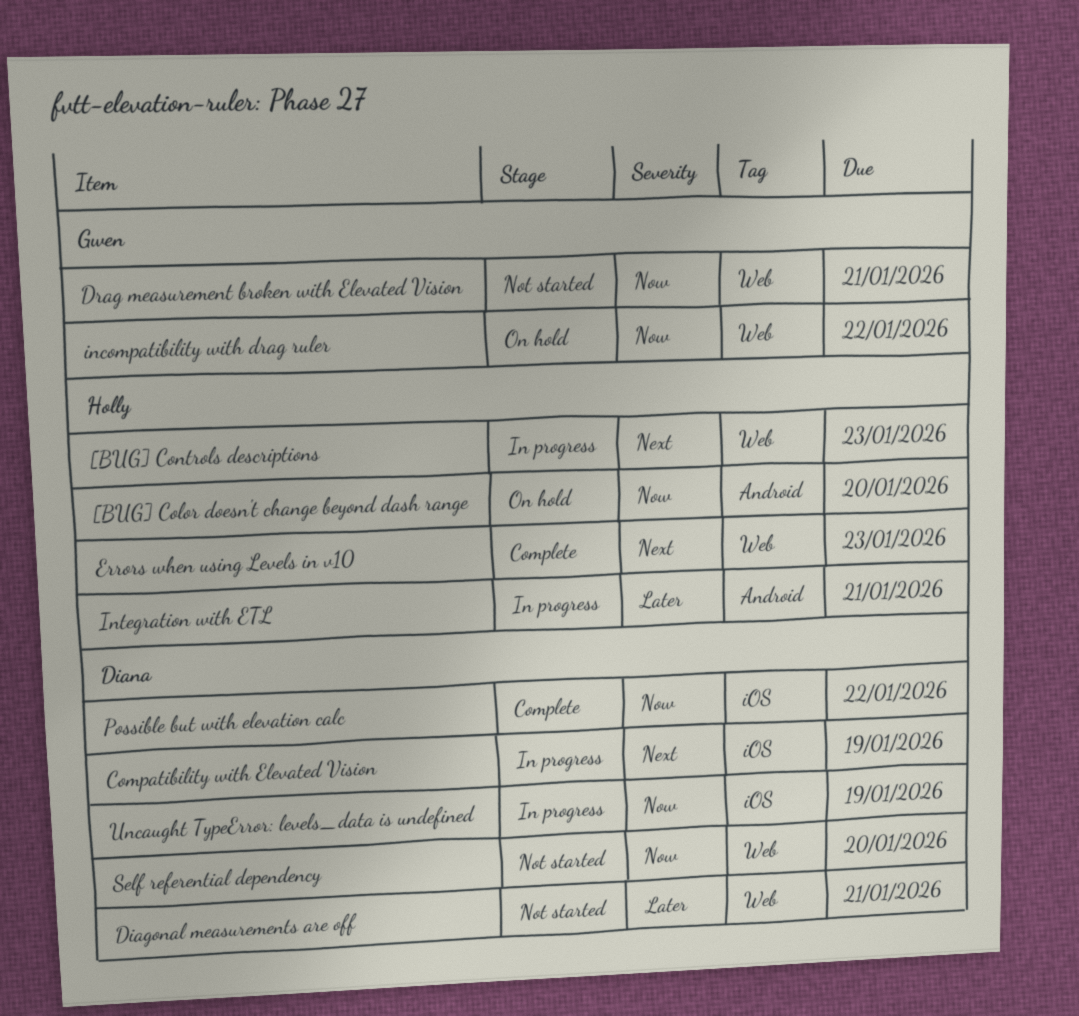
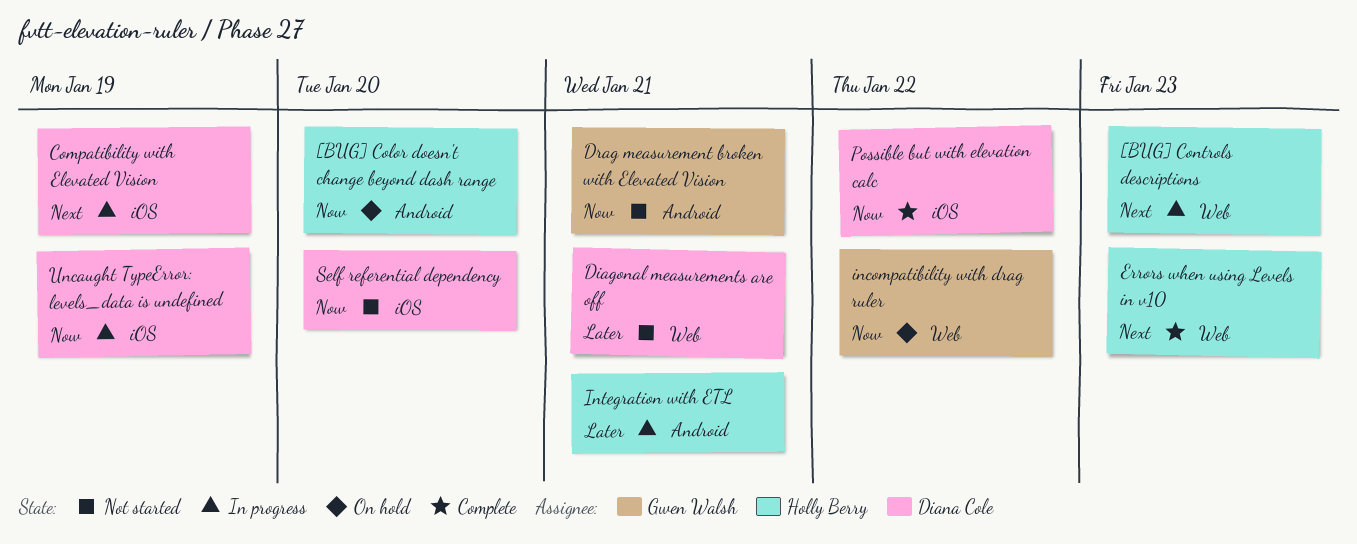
Drag measurement broken with Elevated Vision, label: Web -> Android
Self referential dependency, label: Web -> iOS

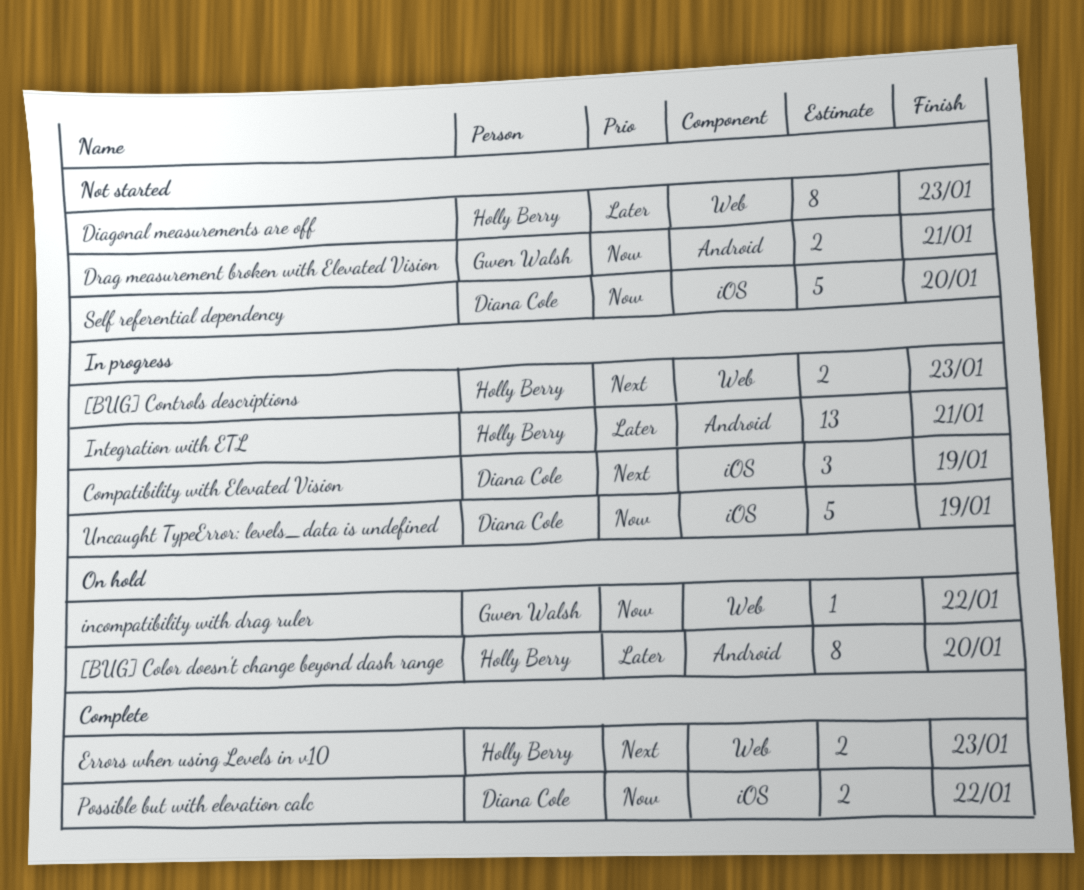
[BUG] Color doesn't change beyond dash range, priority: Now -> Later
Diagonal measurements are off, owner: Diana Cole -> Holly Berry
Diagonal measurements are off, due: Jan 21 -> Jan 23

